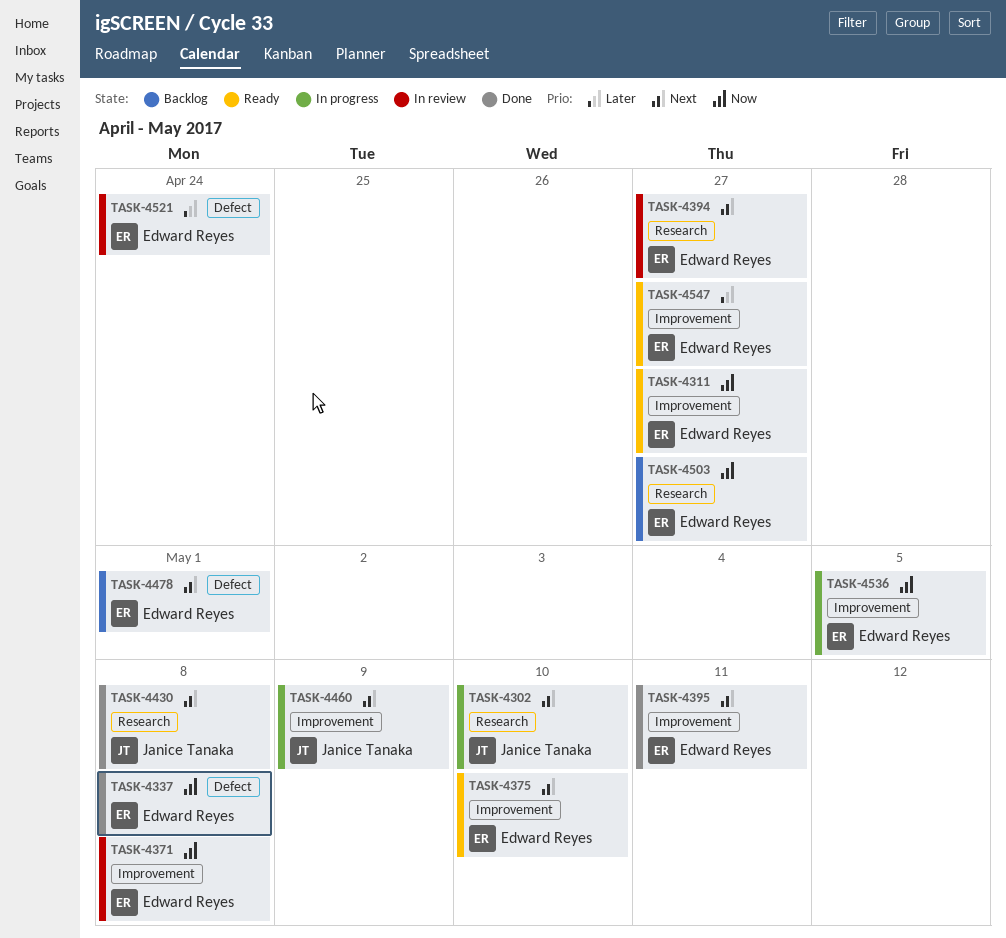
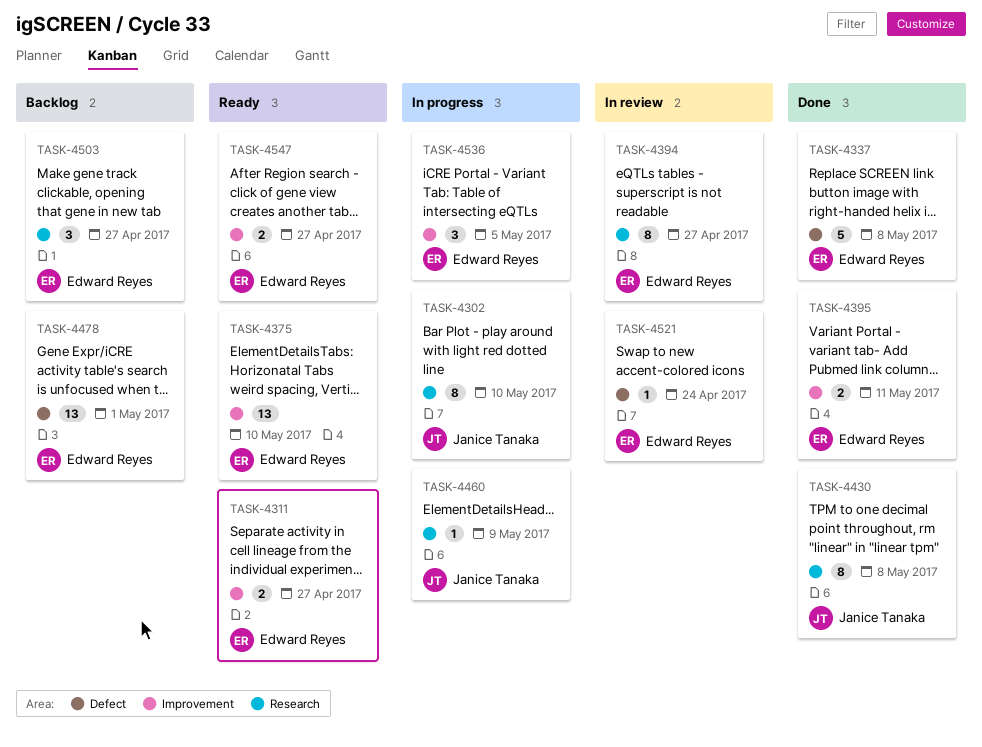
TASK-4371: present -> none
TASK-4460, label: Improvement -> Research

